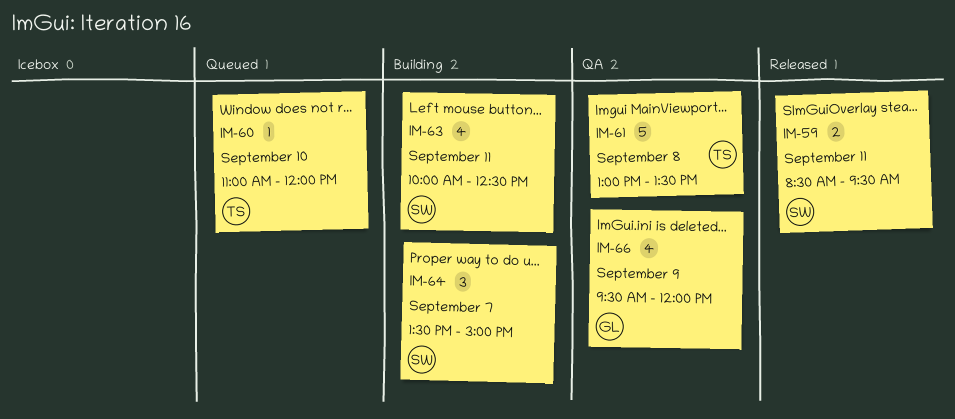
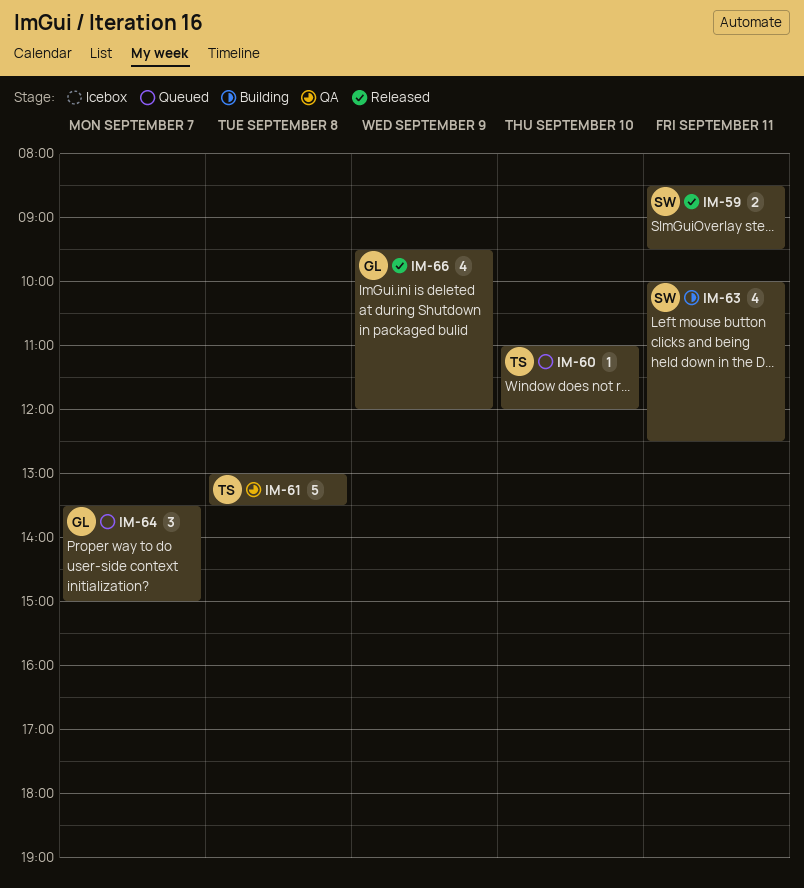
IM-64, status: Building -> Queued
IM-64, owner: SW -> GL
IM-66, status: QA -> Released

